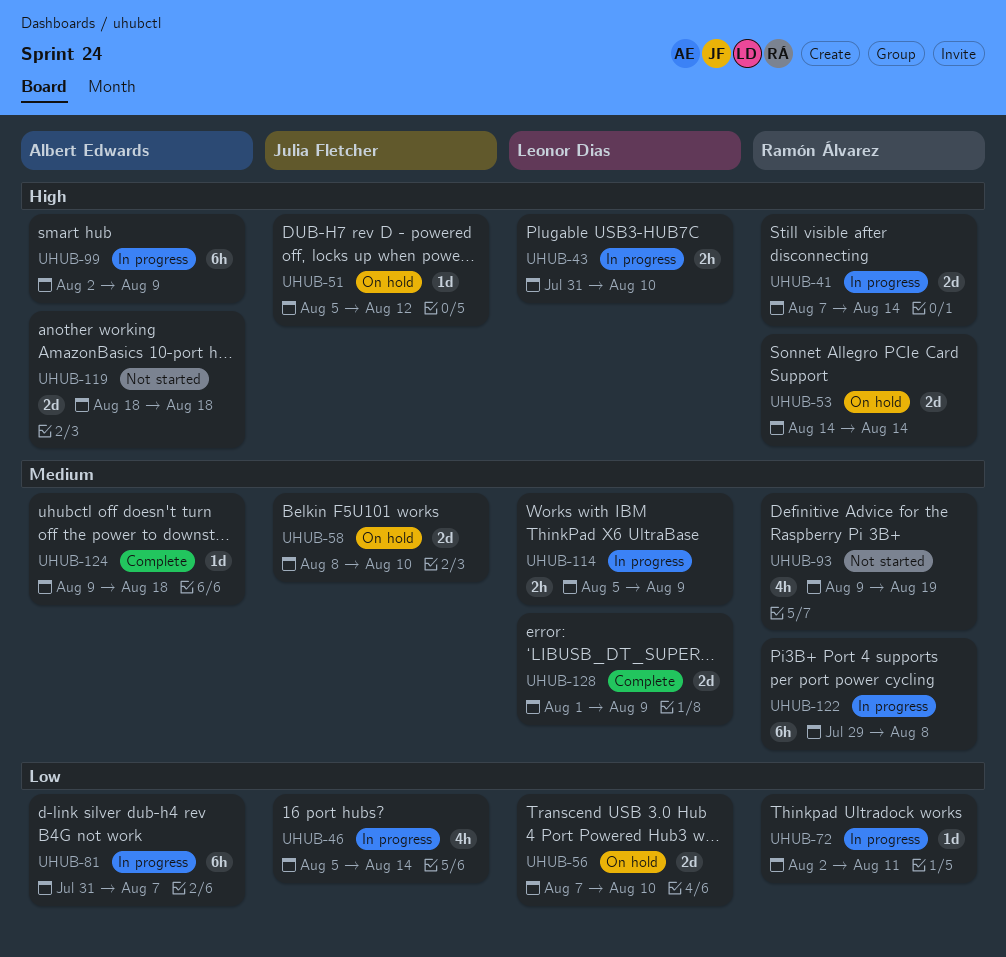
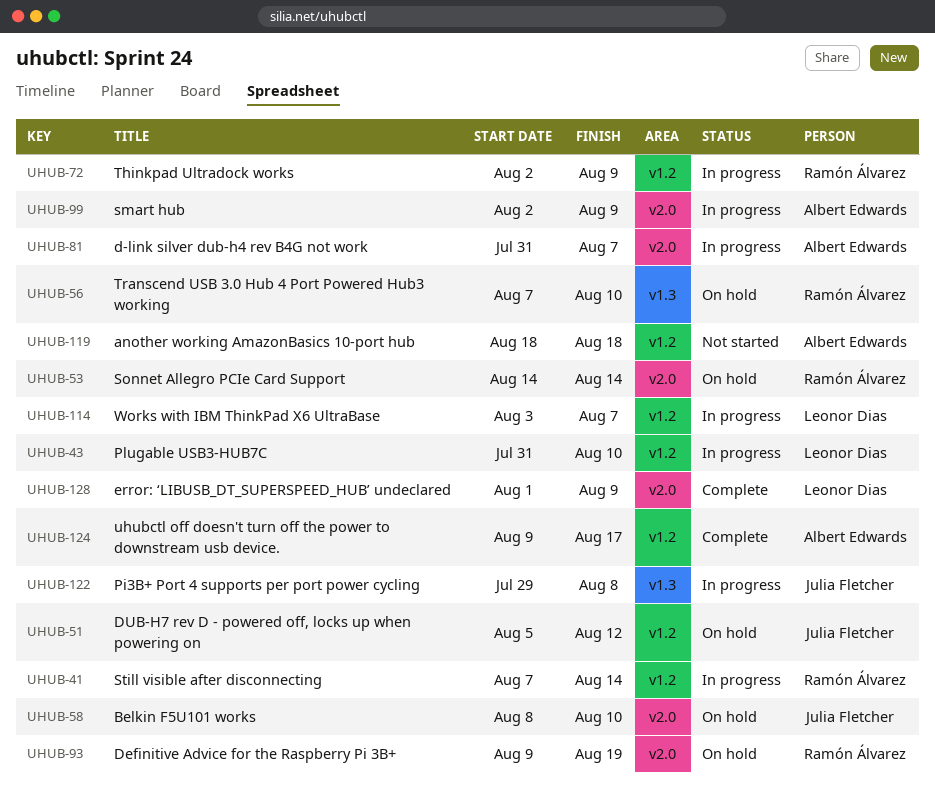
UHUB-46: present -> none
UHUB-56, owner: Leonor Dias -> Ramón Álvarez
UHUB-72, due: Aug 11 -> Aug 9
UHUB-93, status: Not started -> On hold
UHUB-114, start: Aug 5 -> Aug 3
UHUB-114, due: Aug 9 -> Aug 7
UHUB-122, owner: Ramón Álvarez -> Julia Fletcher
UHUB-124, due: Aug 18 -> Aug 17

